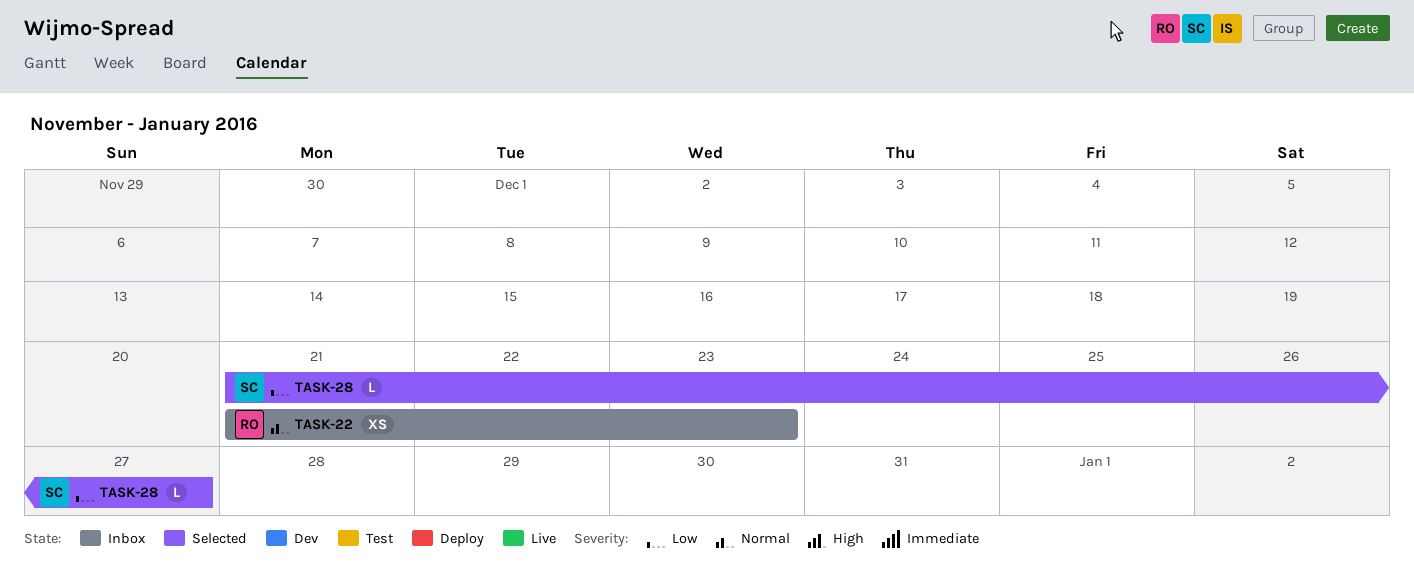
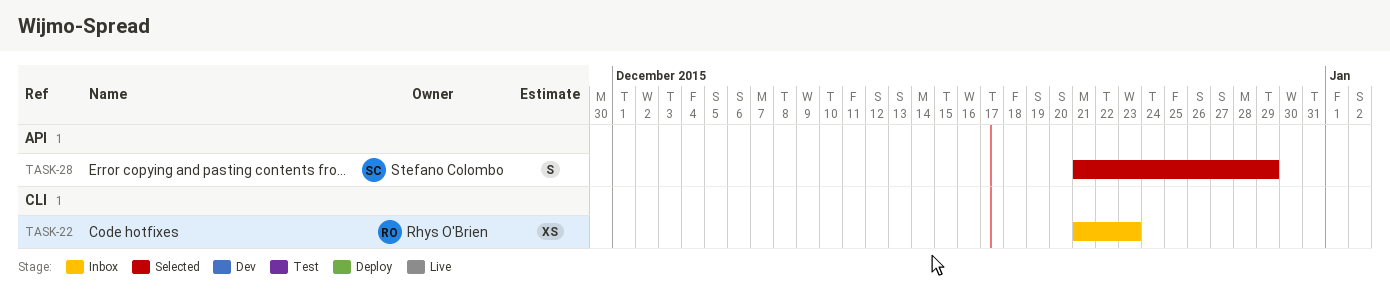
TASK-28, estimate: L -> S
TASK-28, due: Dec 27 -> Dec 29

